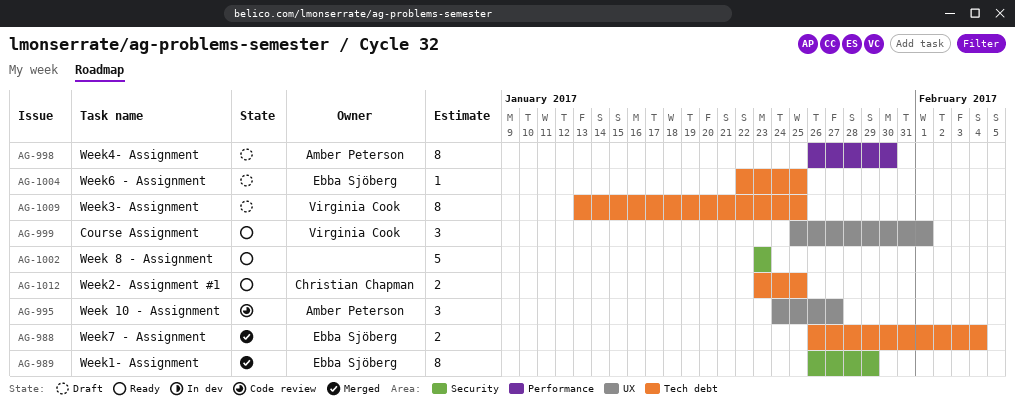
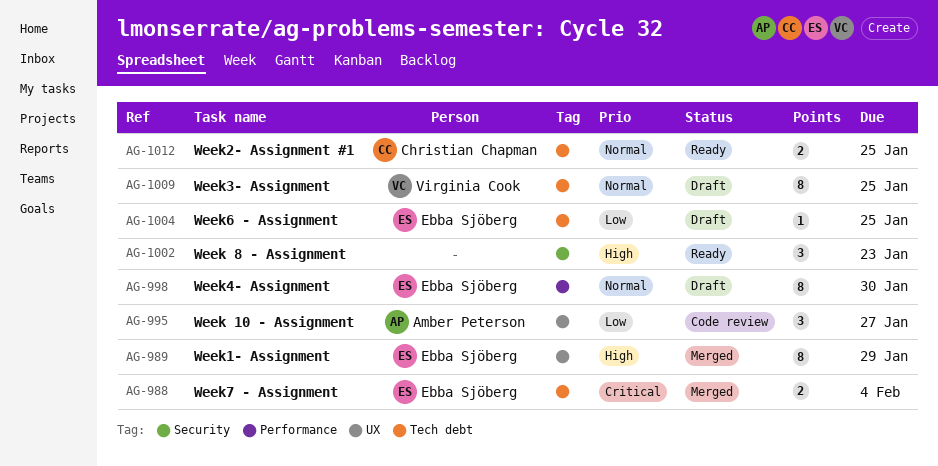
AG-989, label: Security -> UX
AG-998, owner: Amber Peterson -> Ebba Sjöberg
AG-999: present -> none
AG-1002, estimate: 5 -> 3

